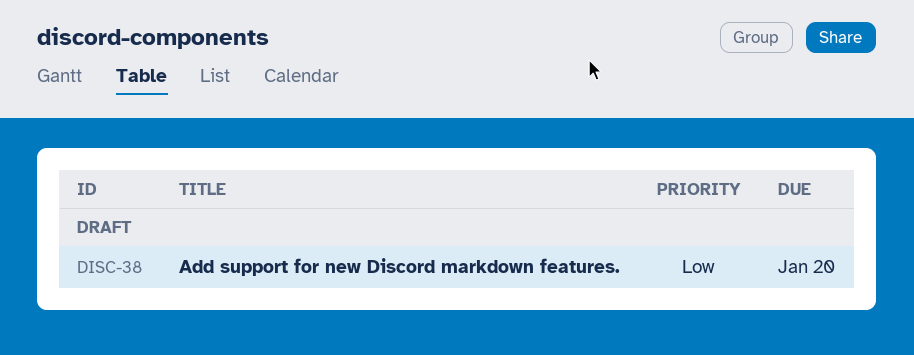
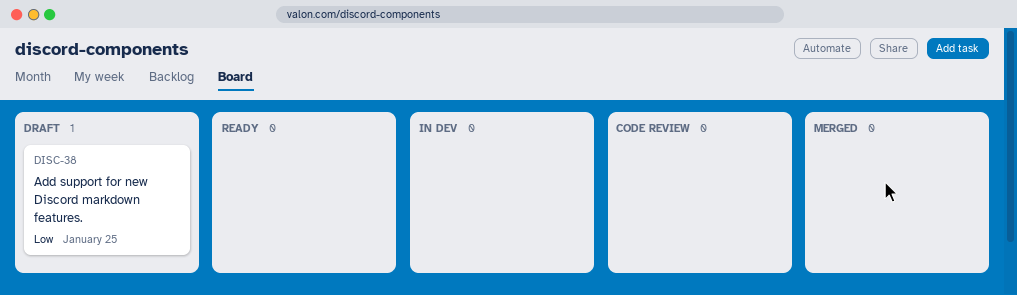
DISC-38, due: Jan 20 -> Jan 25

